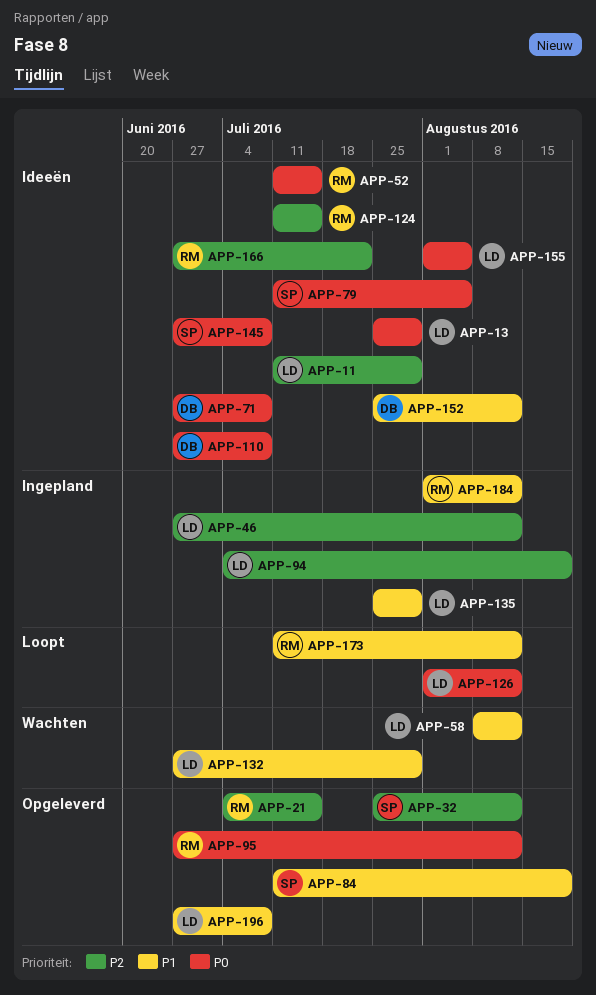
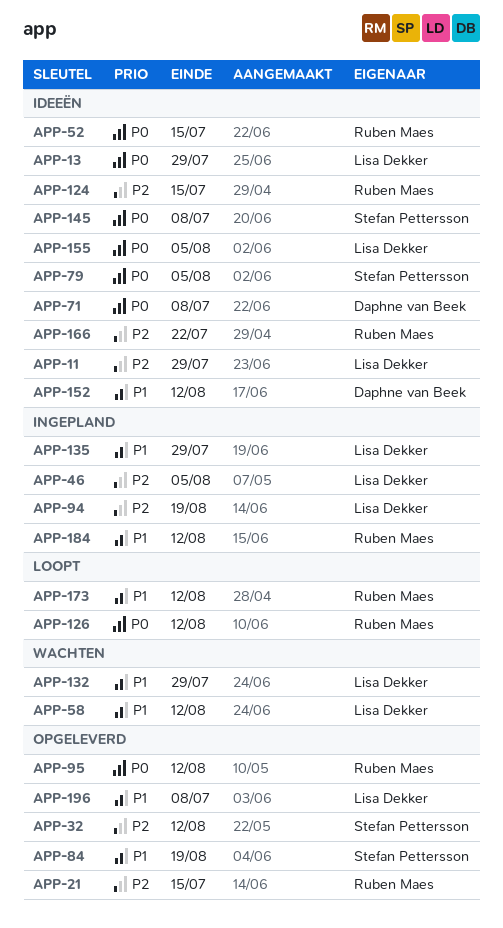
APP-46, due: Aug 12 -> Aug 5
APP-110: present -> none
APP-126, owner: Lisa Dekker -> Ruben Maes

